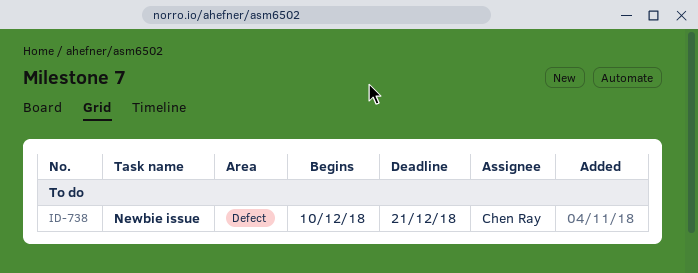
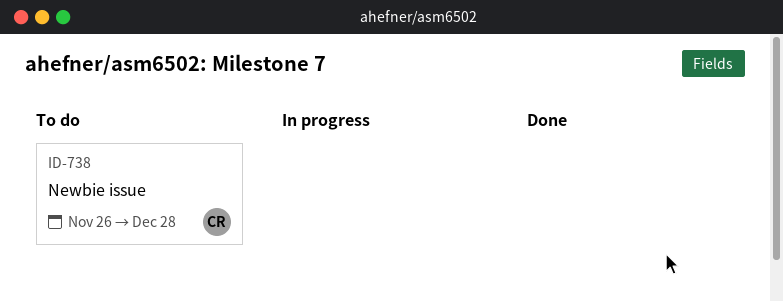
ID-738, start: Dec 10 -> Nov 26
ID-738, due: Dec 21 -> Dec 28

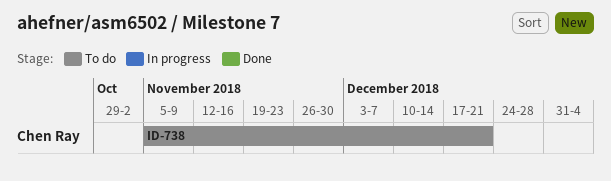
ID-738, start: Nov 26 -> Nov 5
ID-738, due: Dec 28 -> Dec 21

